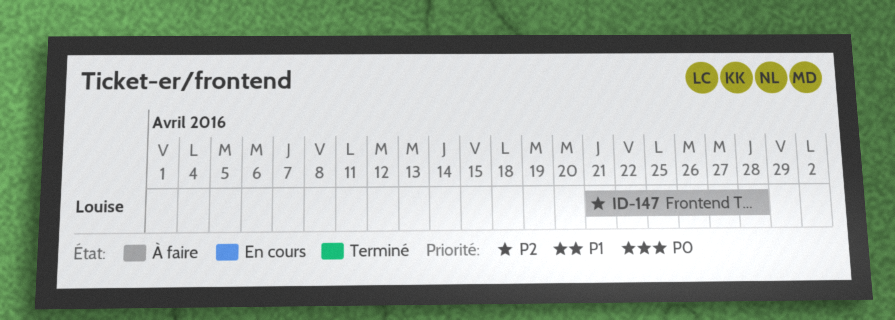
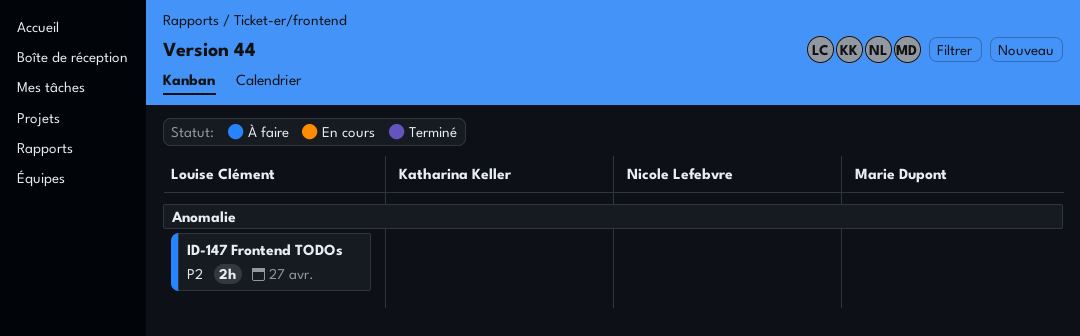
ID-147, due: Apr 28 -> Apr 27

